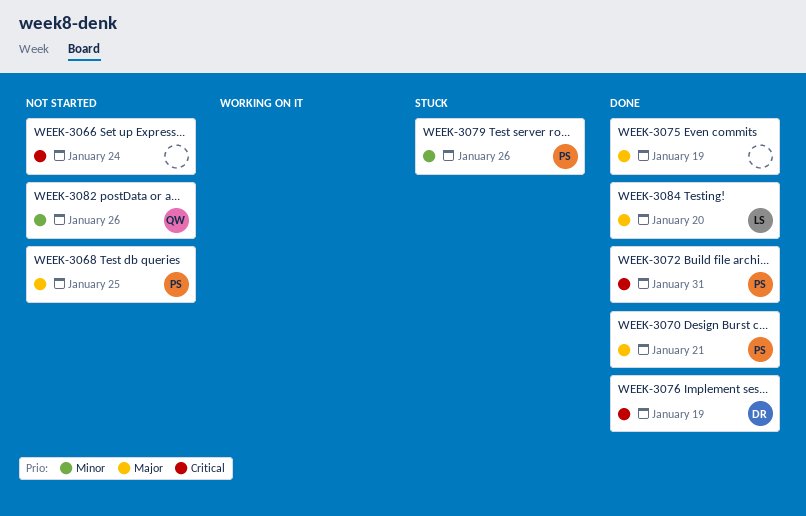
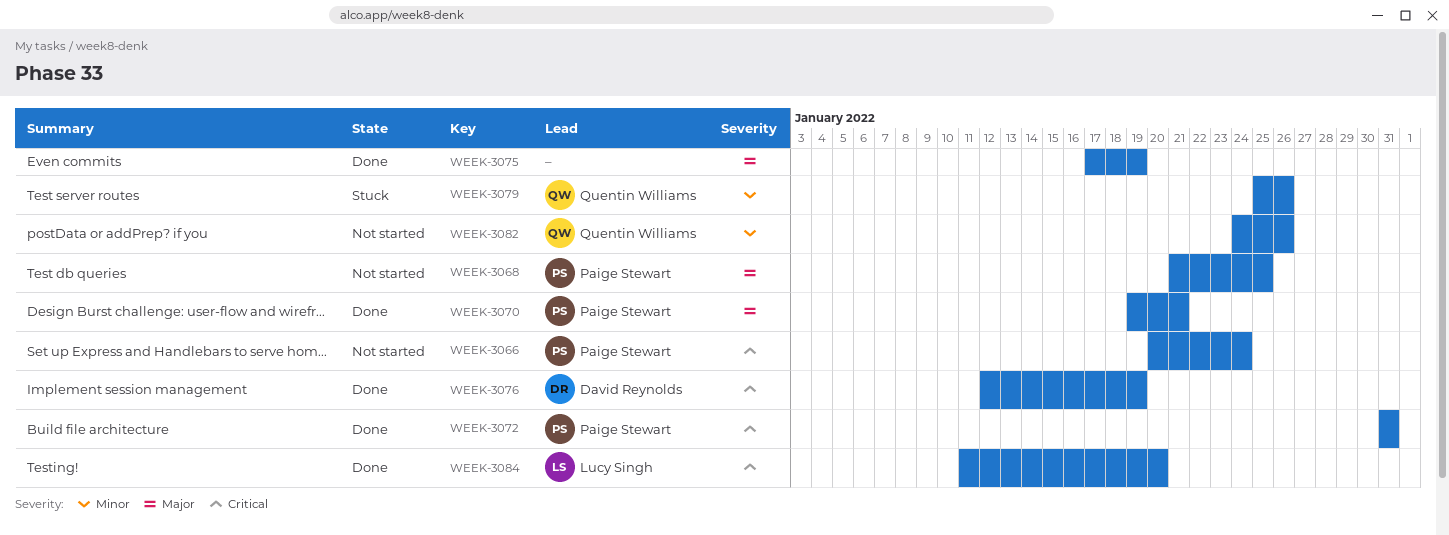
WEEK-3066, owner: none -> Paige Stewart
WEEK-3079, owner: Paige Stewart -> Quentin Williams
WEEK-3084, priority: Major -> Critical

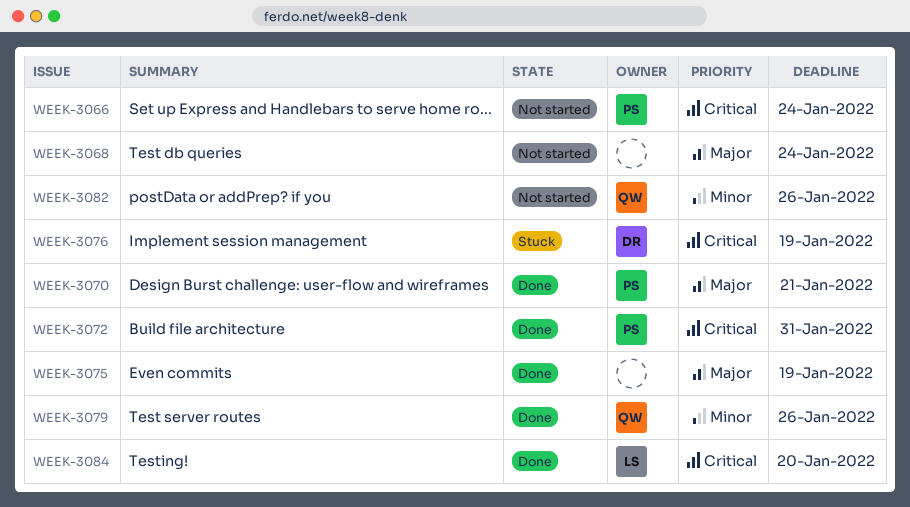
WEEK-3068, owner: Paige Stewart -> none
WEEK-3068, due: Jan 25 -> Jan 24
WEEK-3076, status: Done -> Stuck
WEEK-3079, status: Stuck -> Done

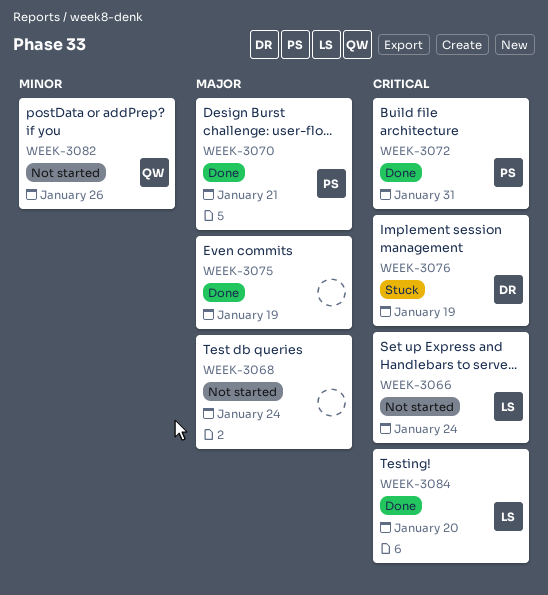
WEEK-3066, owner: PS -> LS
WEEK-3079: present -> none

